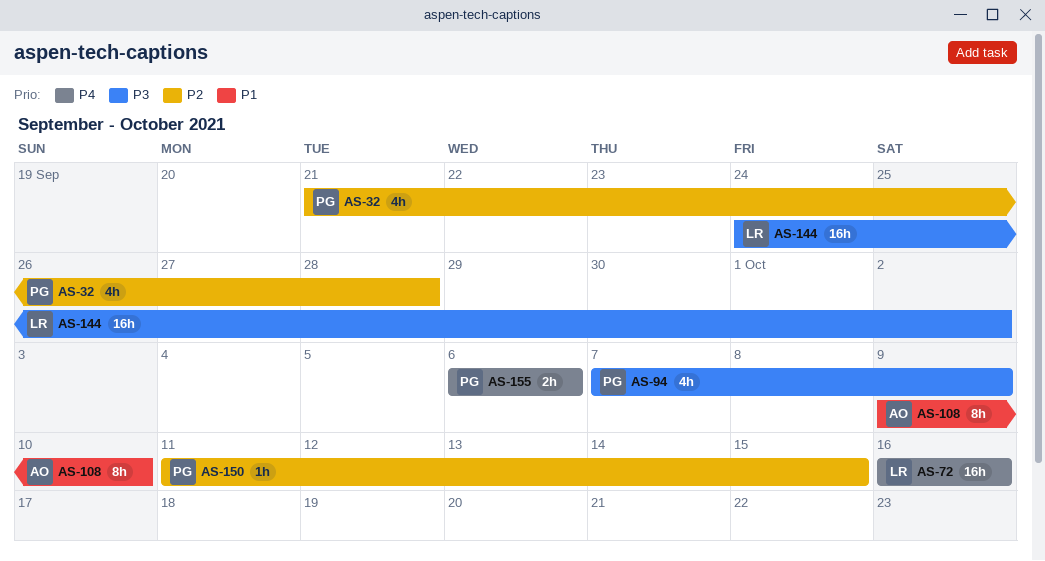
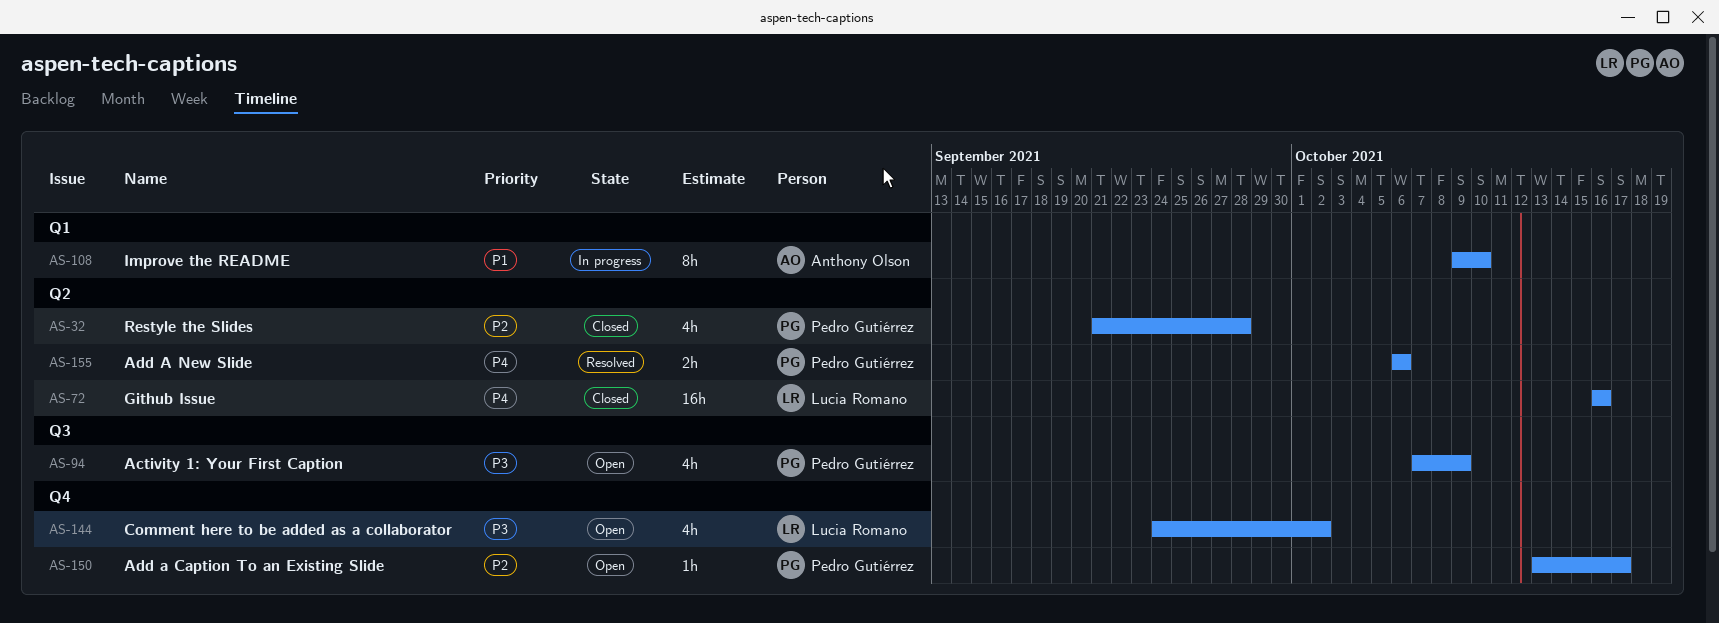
AS-144, estimate: 16h -> 4h
AS-150, start: Oct 11 -> Oct 13
AS-150, due: Oct 15 -> Oct 17

